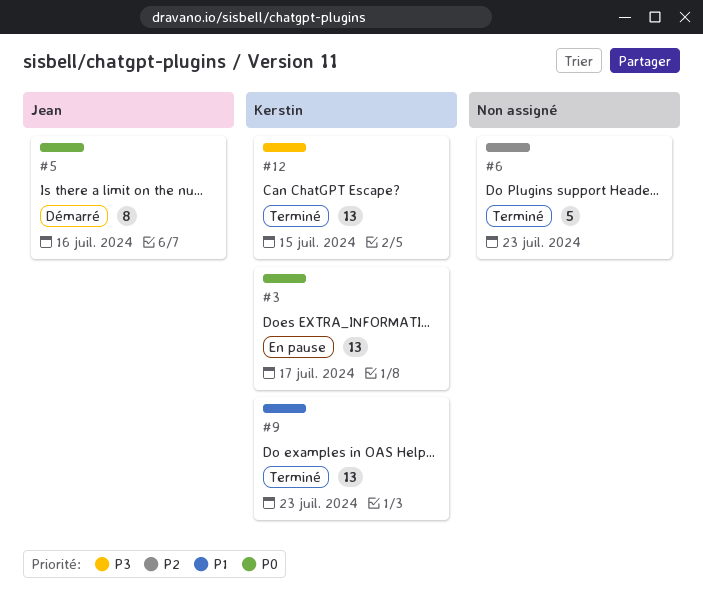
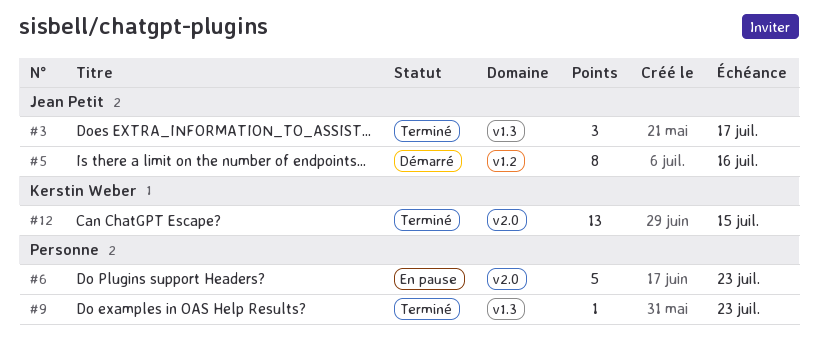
#3, status: En pause -> Terminé
#3, owner: Kerstin Weber -> Jean Petit
#3, estimate: 13 -> 3
#6, status: Terminé -> En pause
#9, owner: Kerstin Weber -> none
#9, estimate: 13 -> 1

